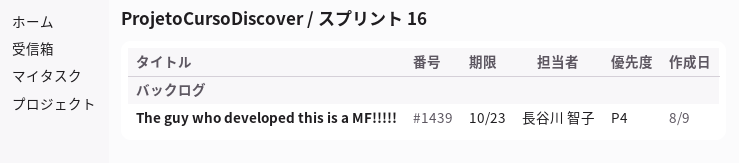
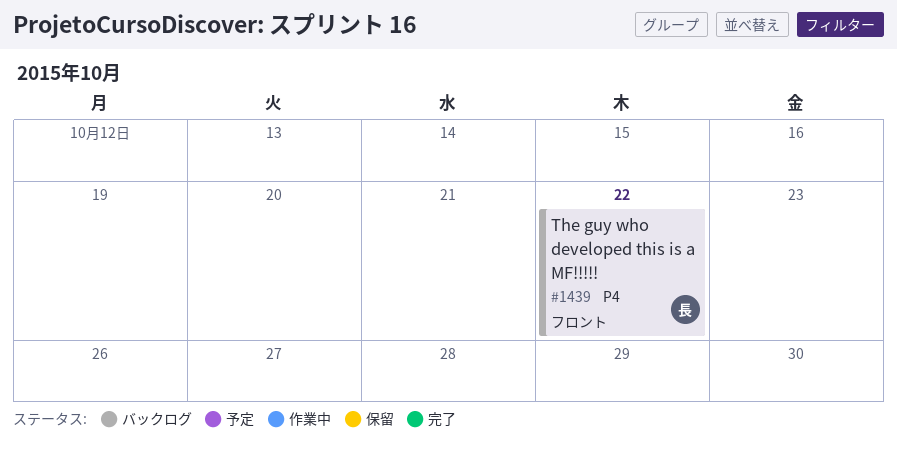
#1439, due: Oct 23 -> Oct 22

